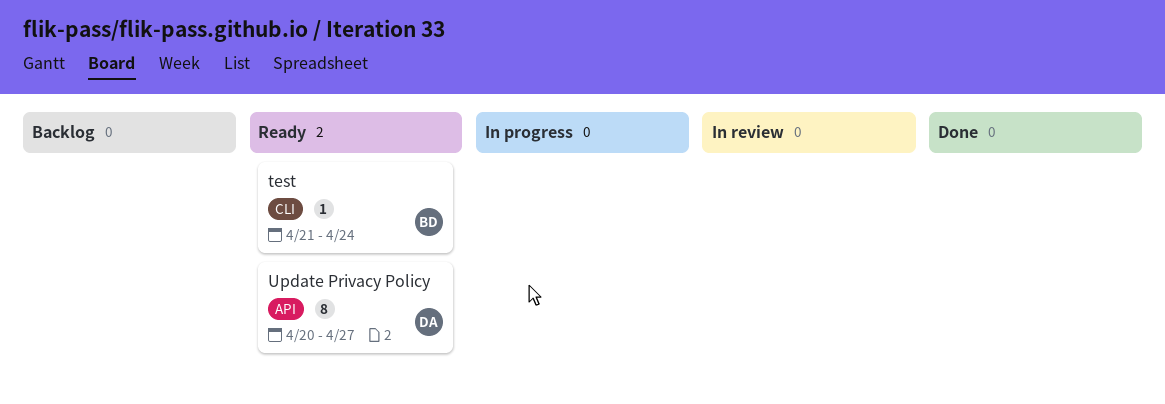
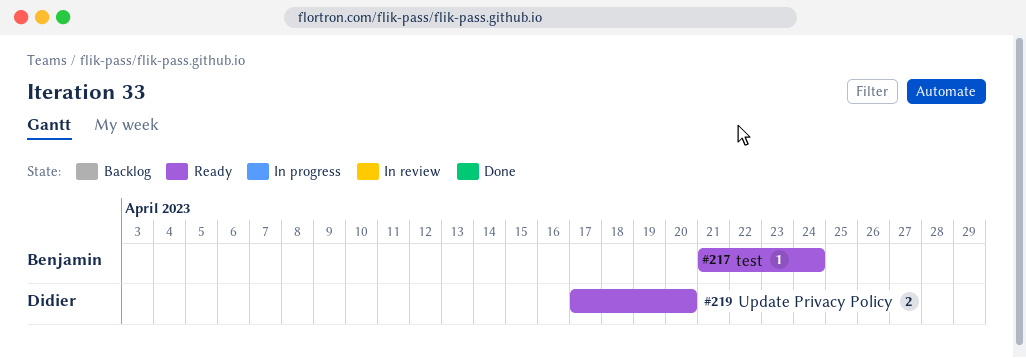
Update Privacy Policy, estimate: 8 -> 2
Update Privacy Policy, start: Apr 20 -> Apr 17
Update Privacy Policy, due: Apr 27 -> Apr 20

